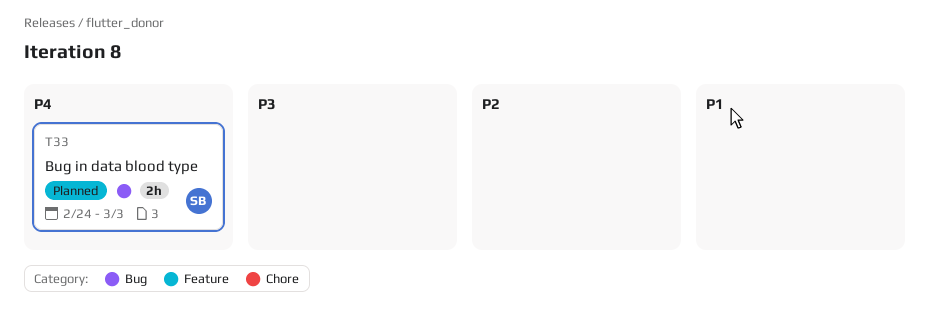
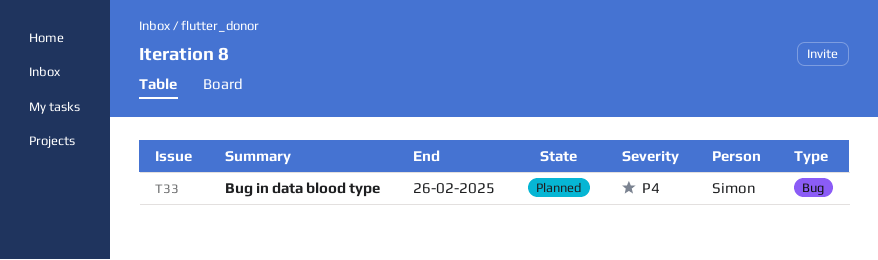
T33, due: Mar 3 -> Feb 26

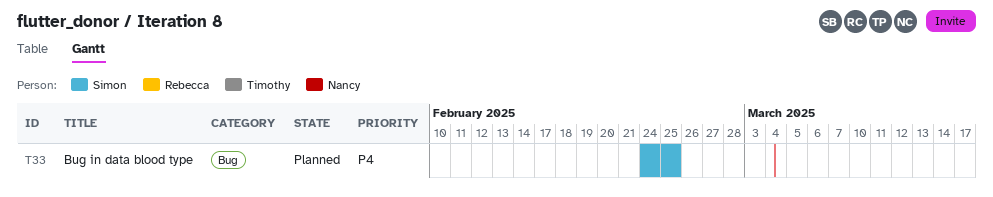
T33, due: Feb 26 -> Feb 25

